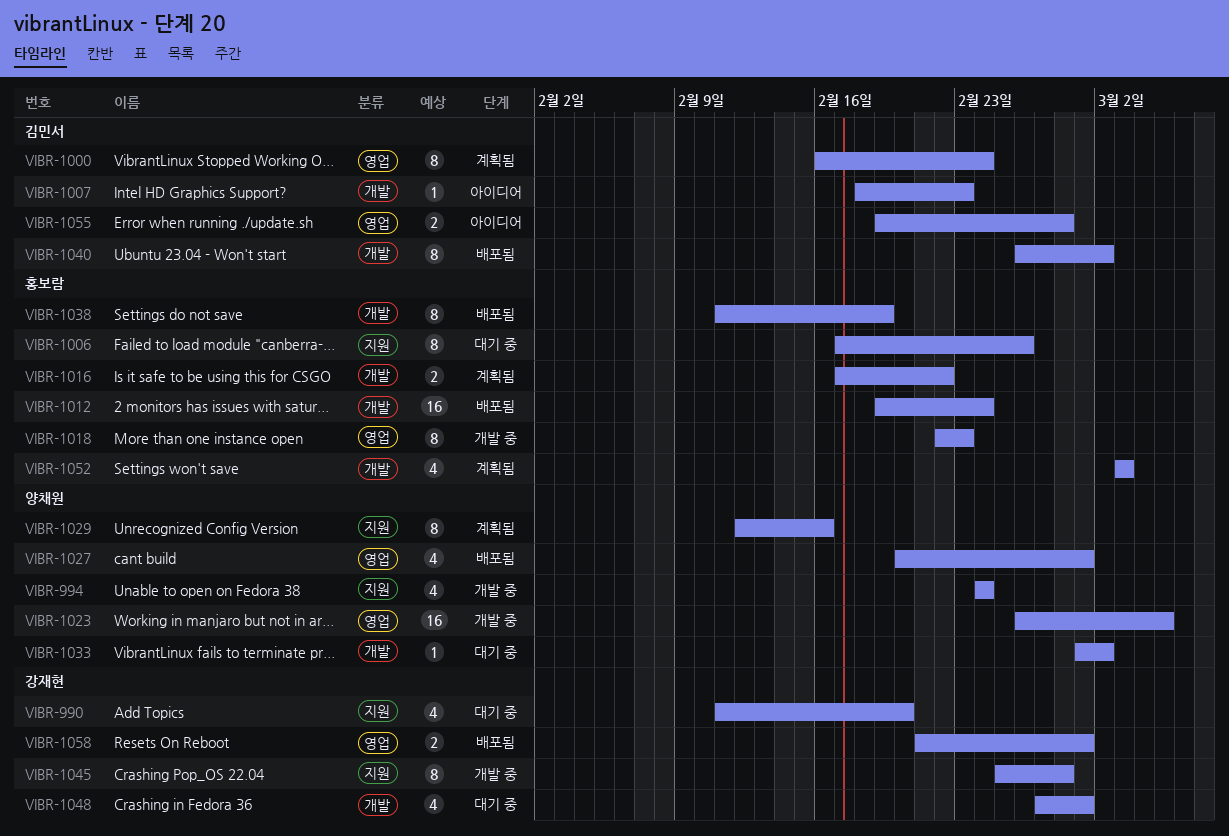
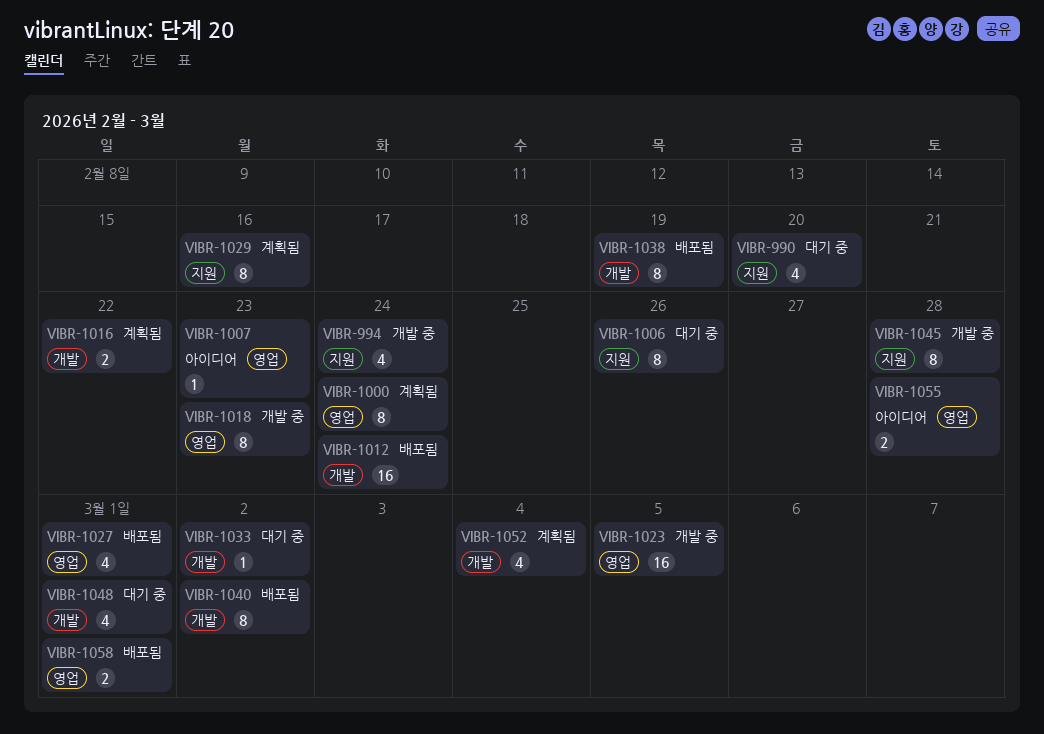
VIBR-1007, label: 개발 -> 영업
VIBR-1052, due: Mar 3 -> Mar 4

